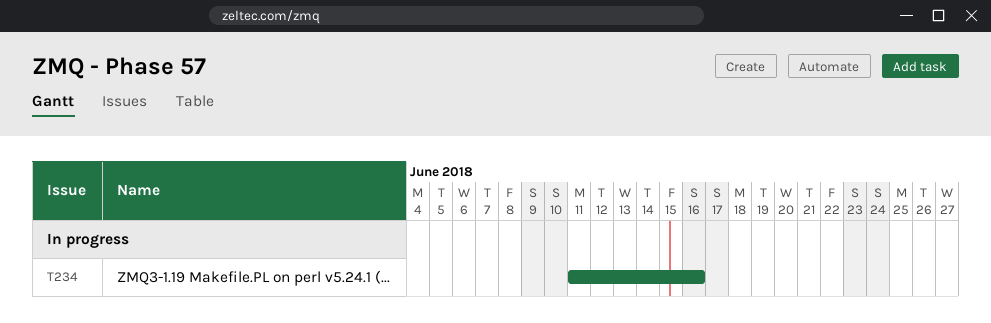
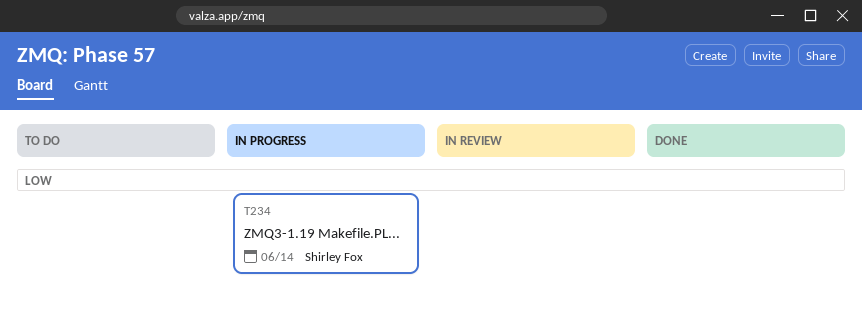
T234, due: Jun 16 -> Jun 14

